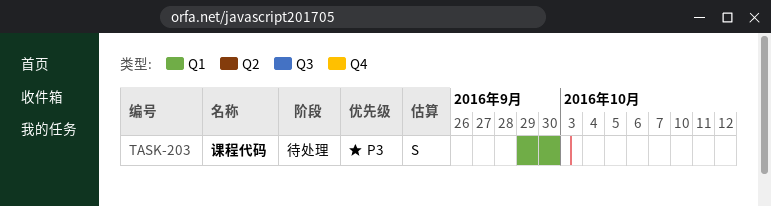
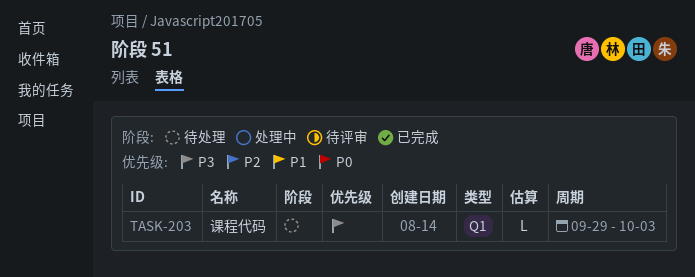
TASK-203, estimate: S -> L
TASK-203, due: Sep 30 -> Oct 3

